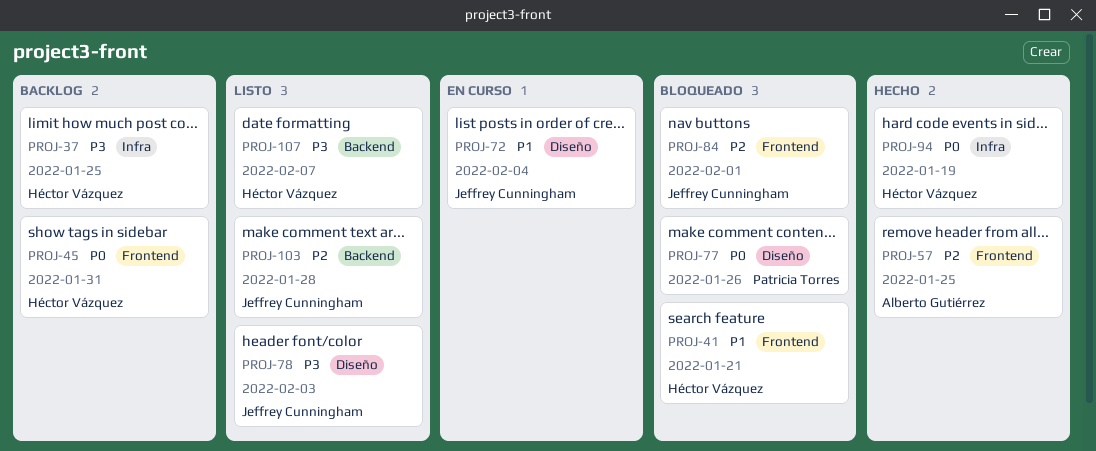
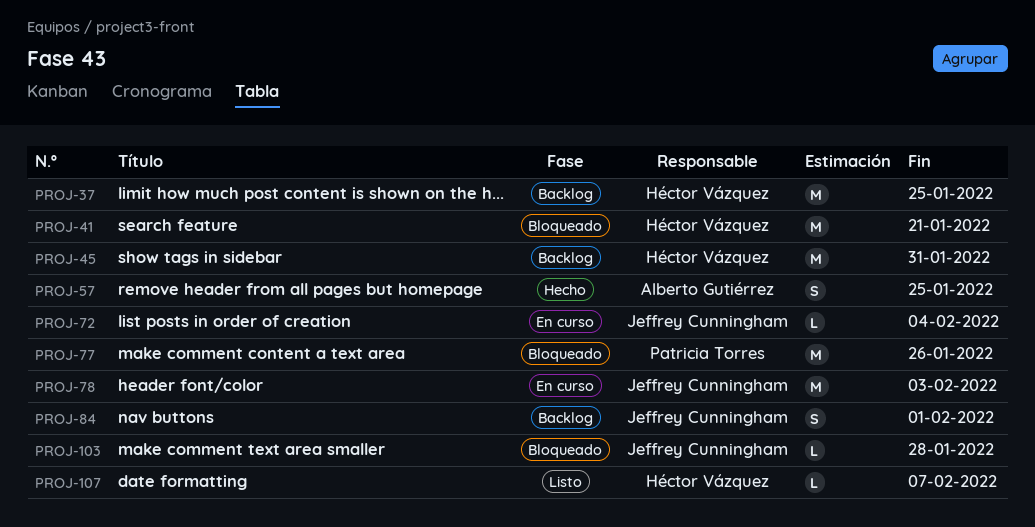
PROJ-78, status: Listo -> En curso
PROJ-84, status: Bloqueado -> Backlog
PROJ-94: present -> none
PROJ-103, status: Listo -> Bloqueado

